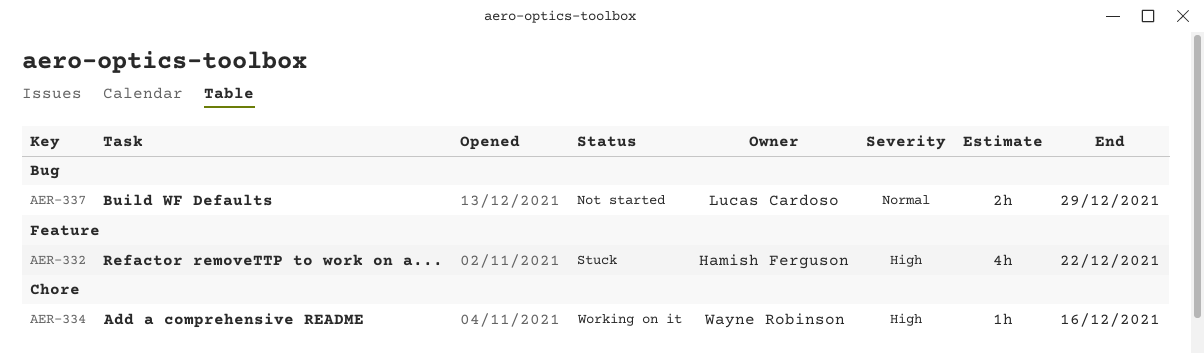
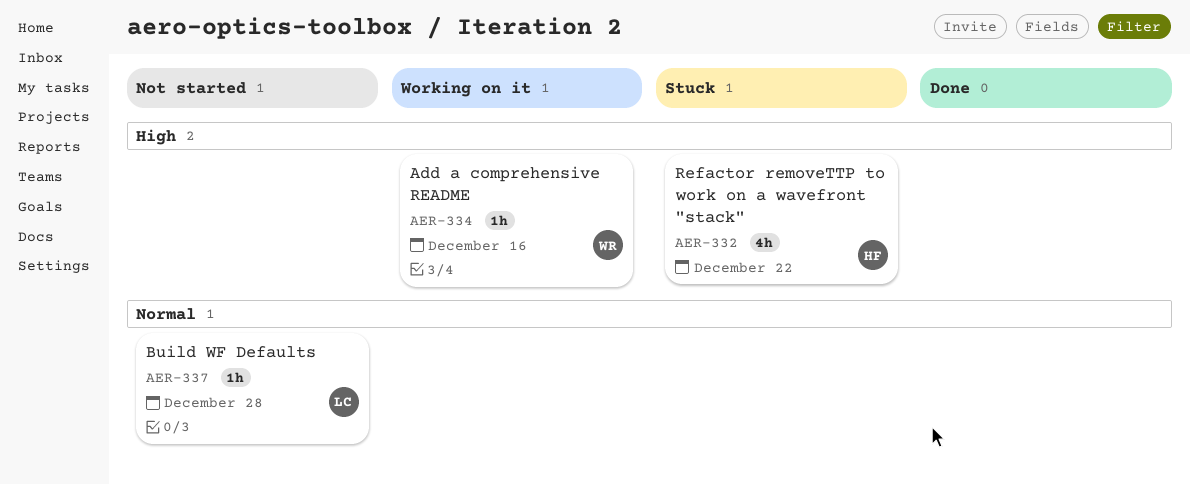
AER-337, estimate: 2h -> 1h
AER-337, due: Dec 29 -> Dec 28

